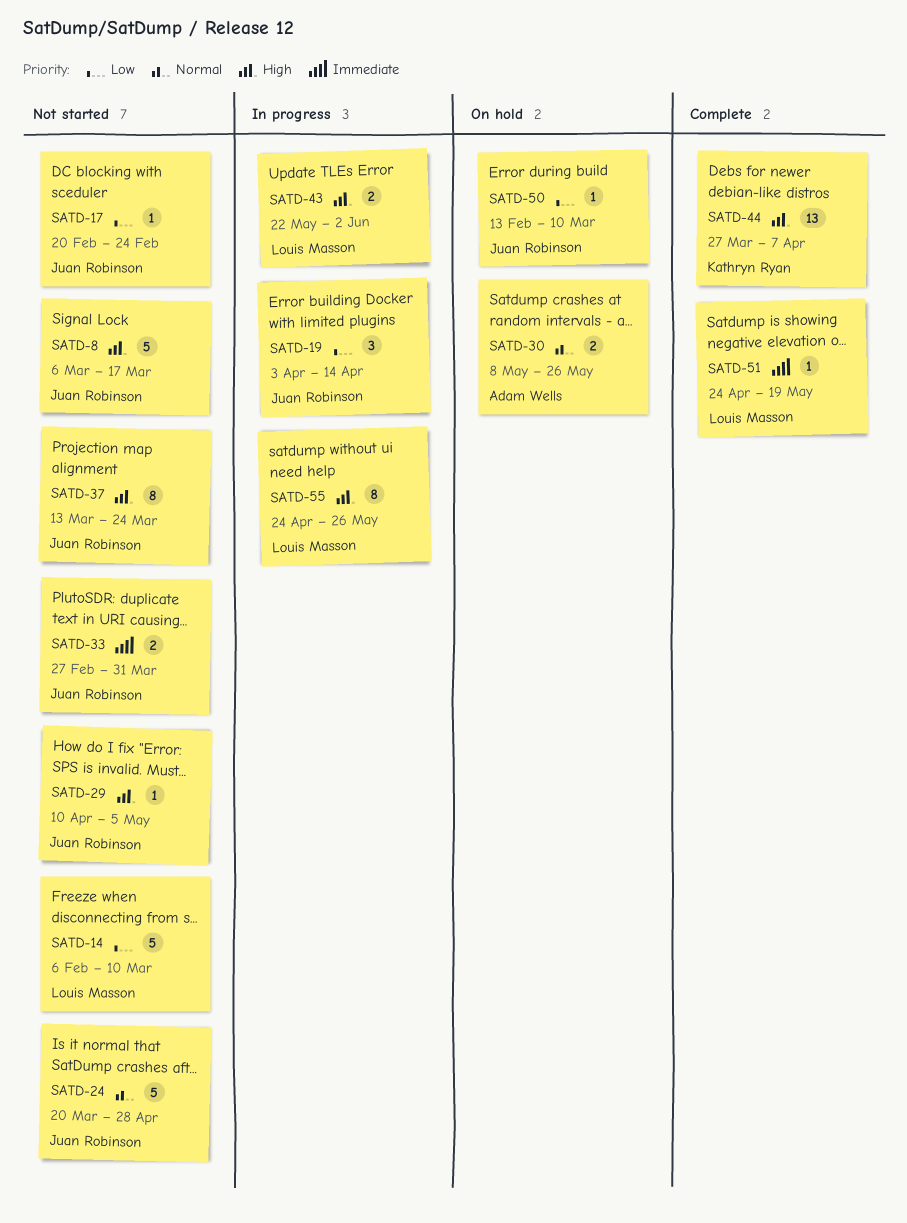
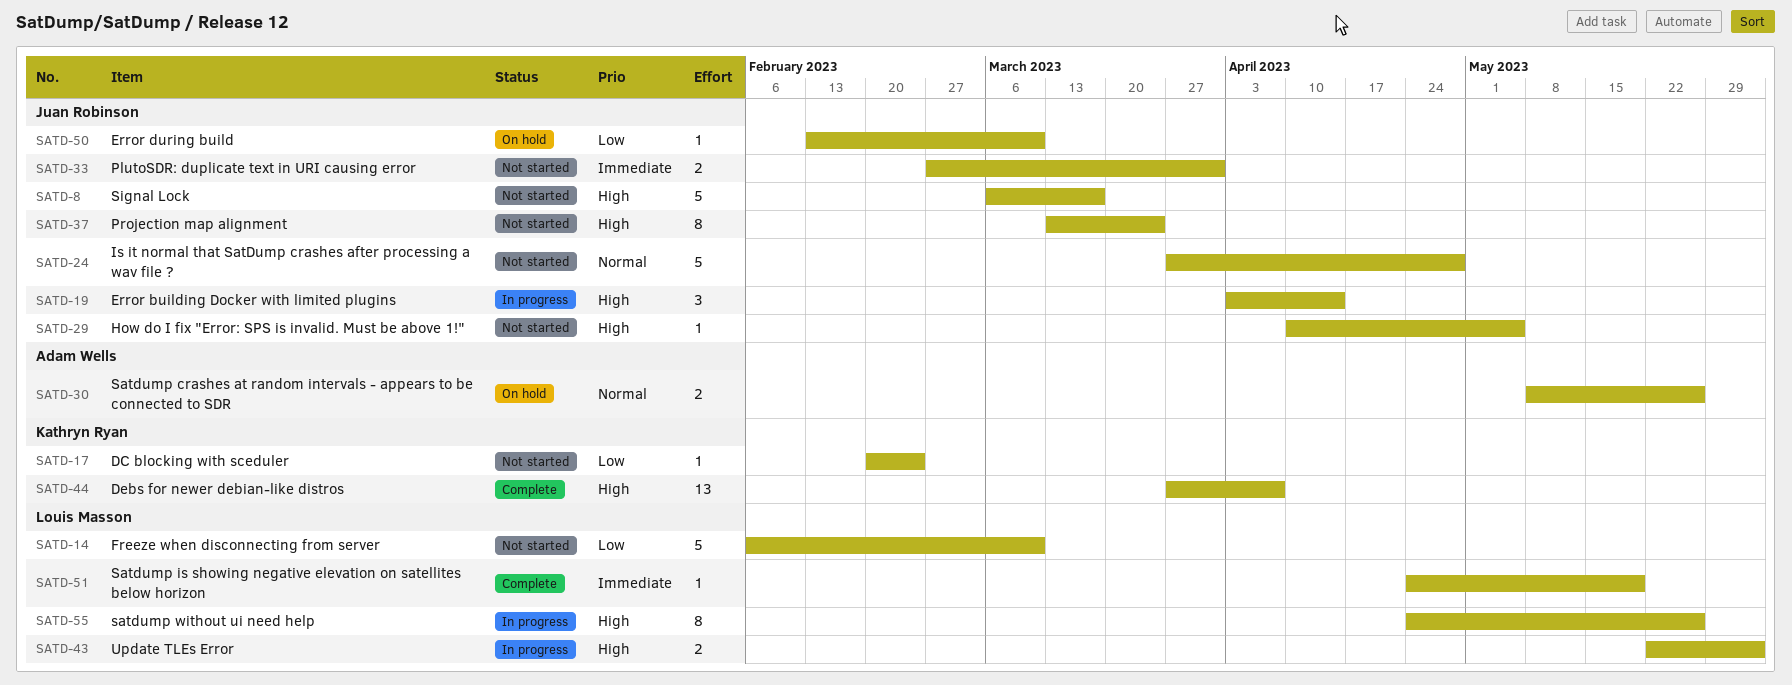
SATD-17, owner: Juan Robinson -> Kathryn Ryan
SATD-19, priority: Low -> High
SATD-24, start: Mar 20 -> Mar 27

